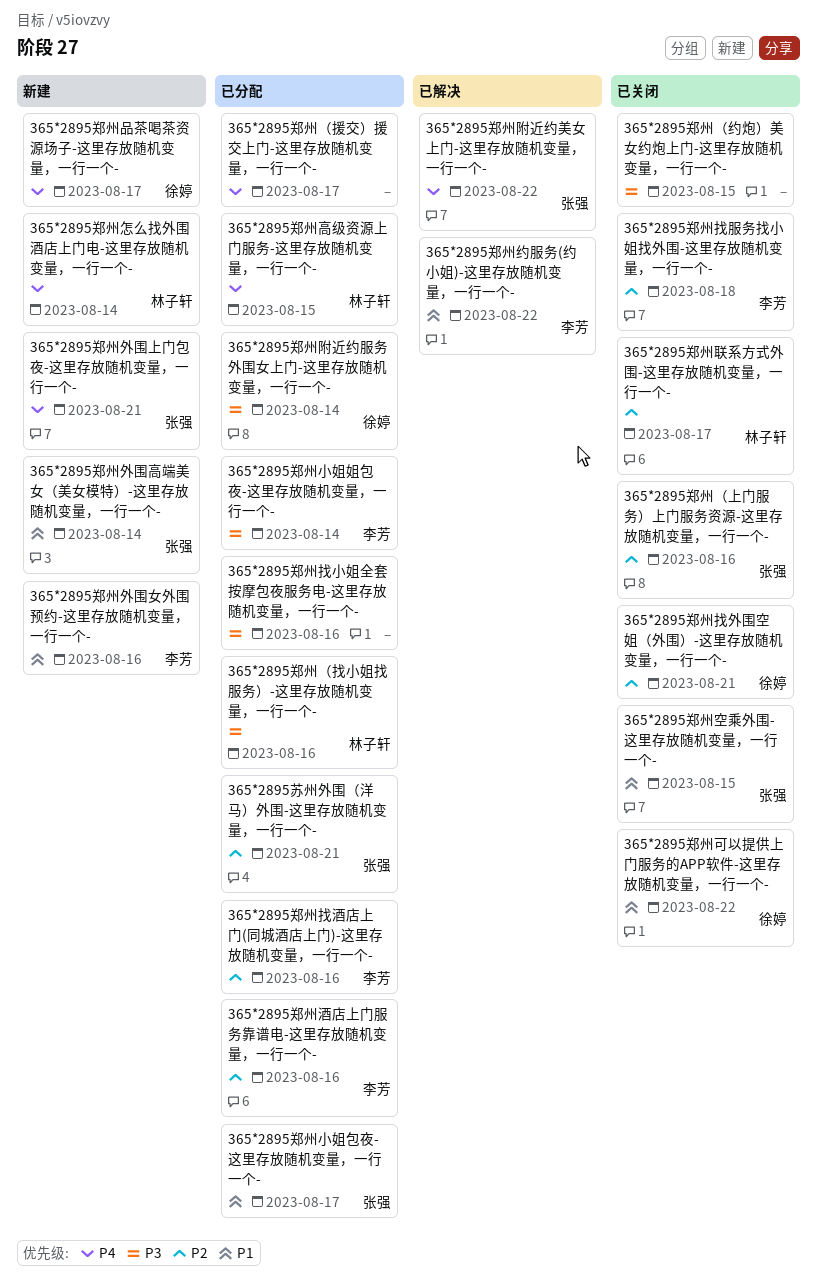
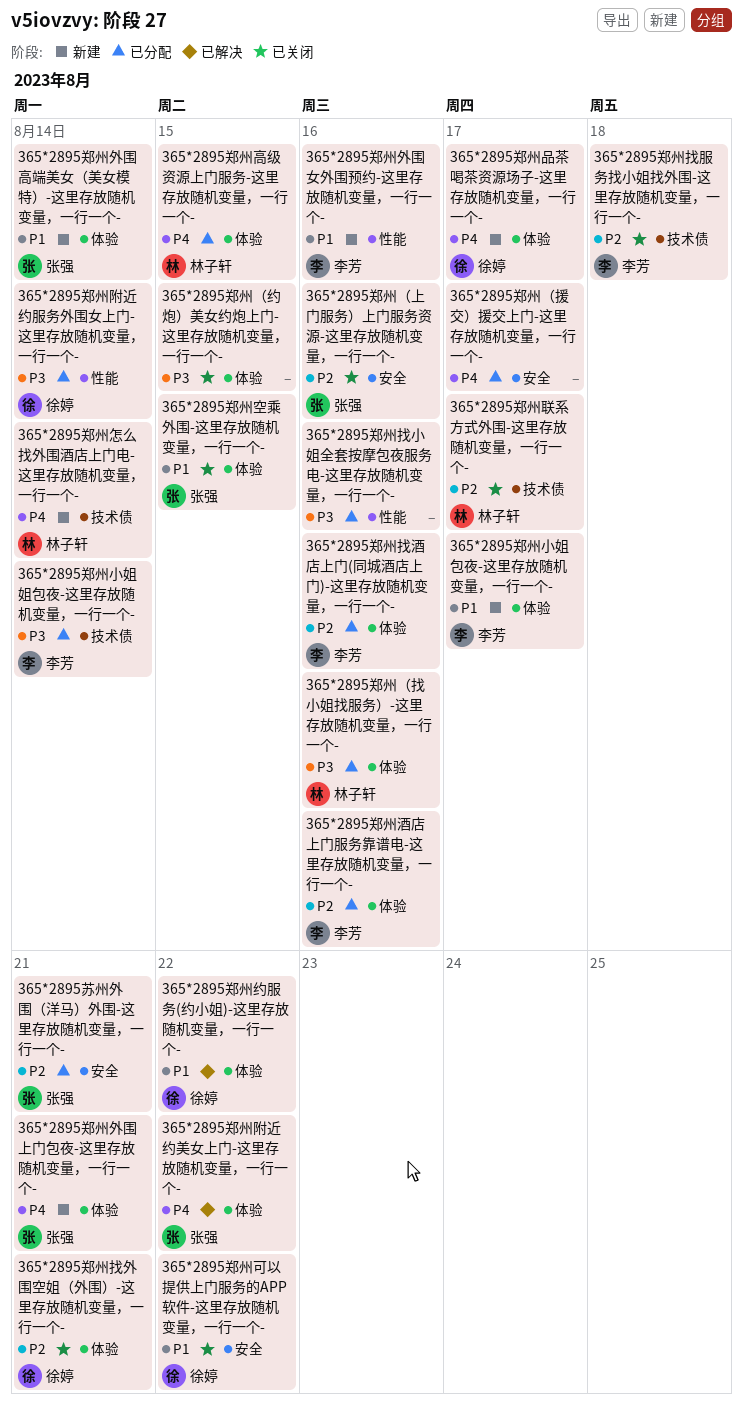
365*2895郑州小姐包夜-这里存放随机变量，一行一个-, status: 已分配 -> 新建
365*2895郑州小姐包夜-这里存放随机变量，一行一个-, owner: 张强 -> 李芳
365*2895郑州约服务(约小姐)-这里存放随机变量，一行一个-, owner: 李芳 -> 徐婷

